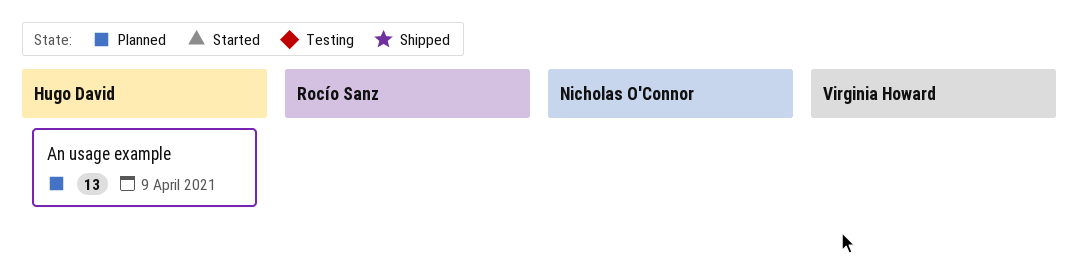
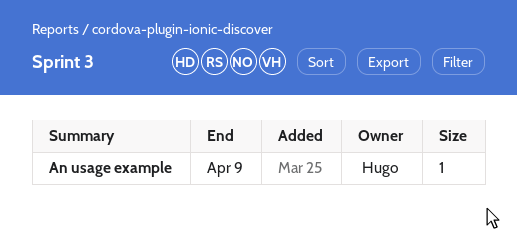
An usage example, estimate: 13 -> 1

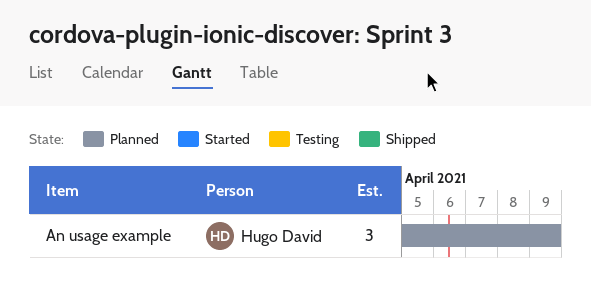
An usage example, estimate: 1 -> 3

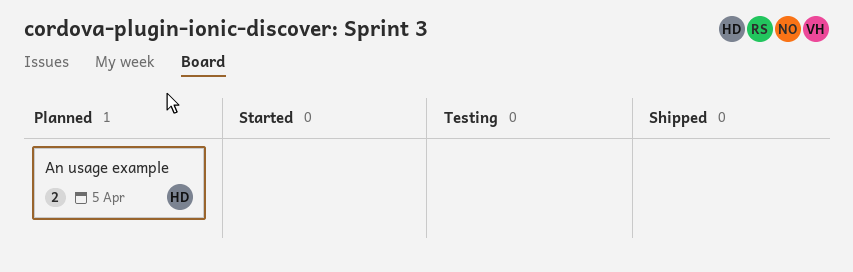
An usage example, estimate: 3 -> 2
An usage example, due: Apr 9 -> Apr 5

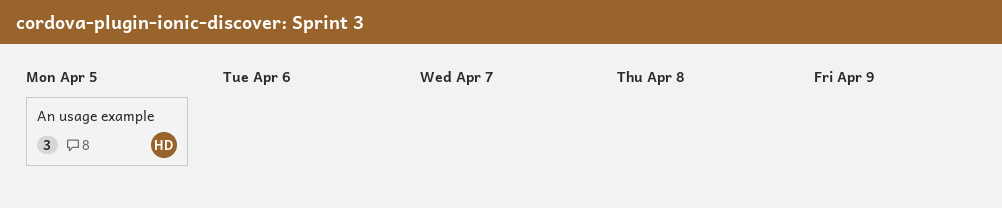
An usage example, estimate: 2 -> 3

